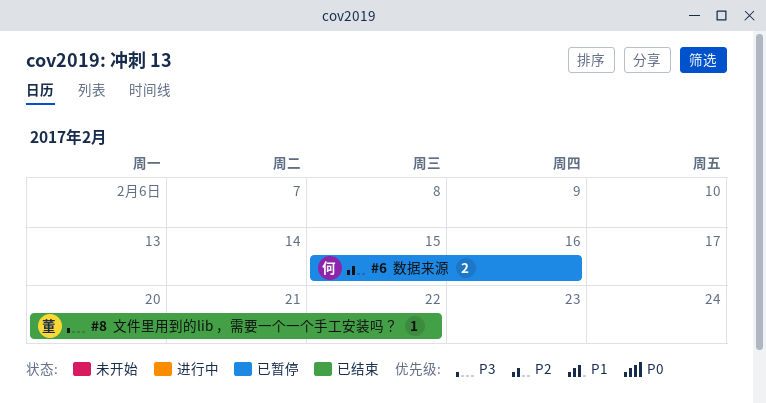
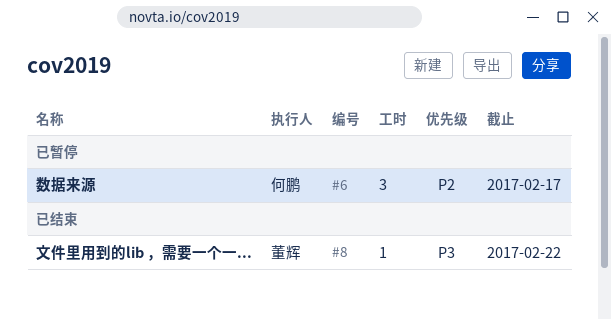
#6, estimate: 2 -> 3
#6, due: Feb 16 -> Feb 17

